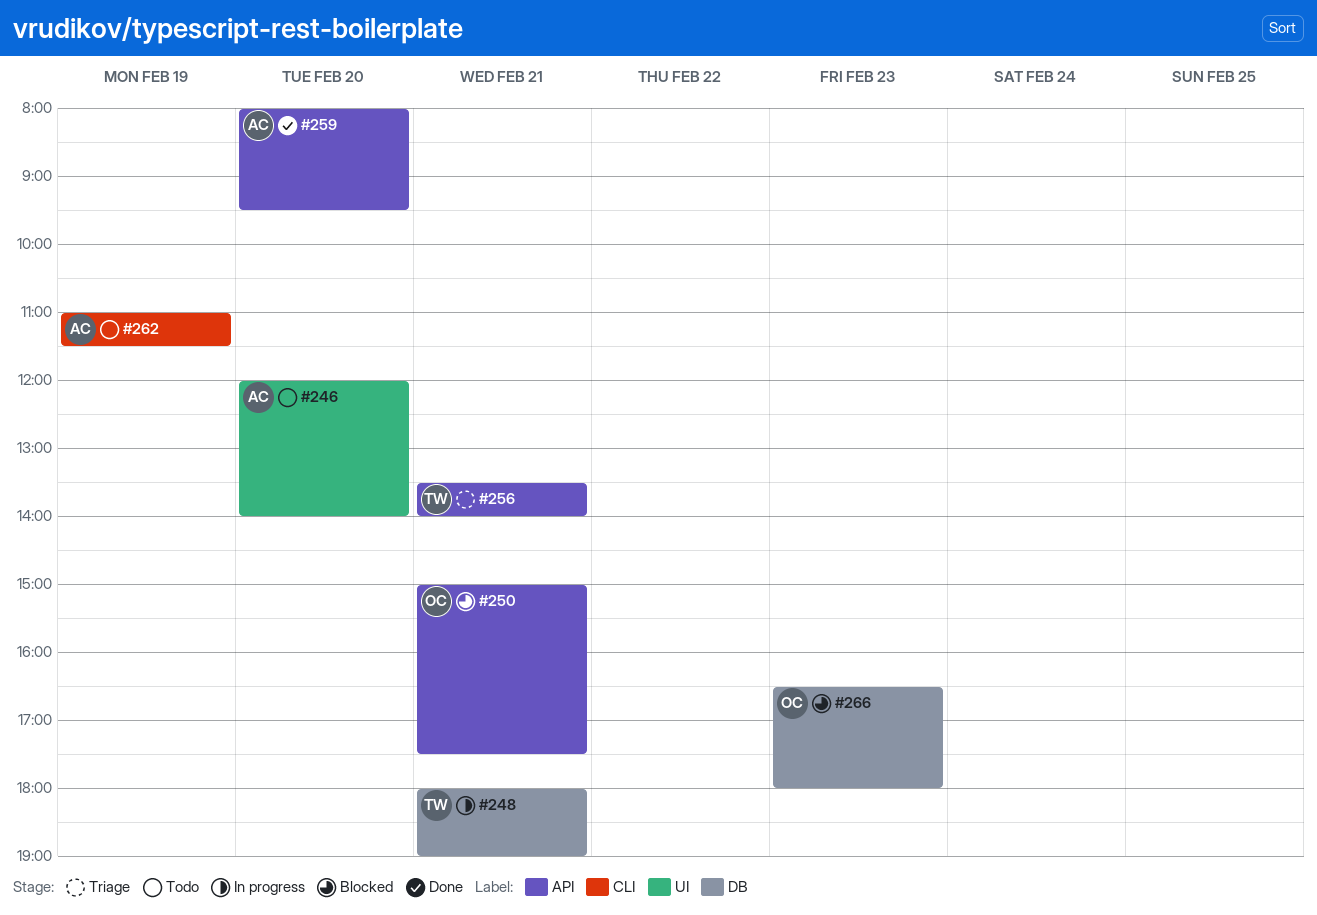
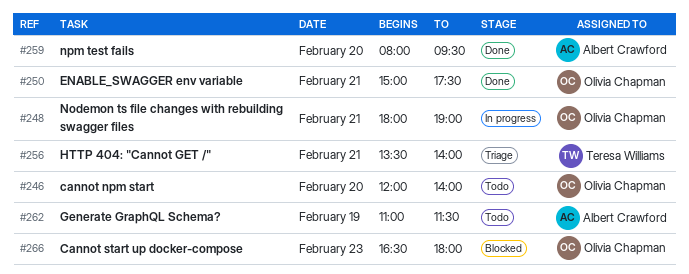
#246, owner: Albert Crawford -> Olivia Chapman
#248, owner: Teresa Williams -> Olivia Chapman
#250, status: Blocked -> Done

